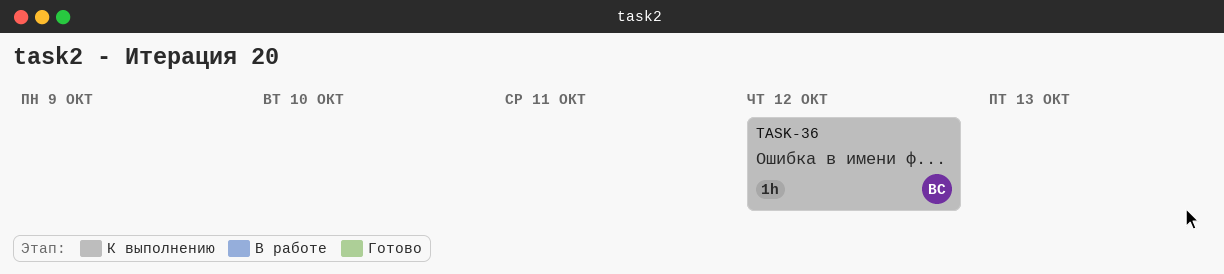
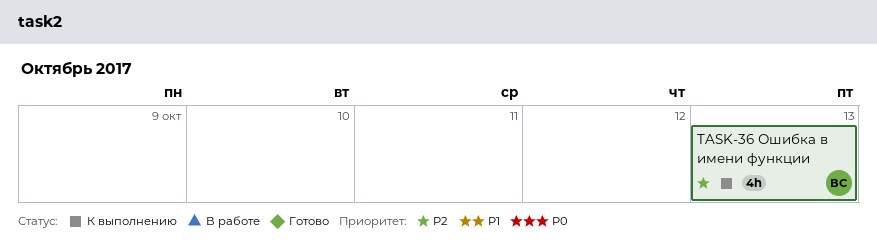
TASK-36, estimate: 1h -> 4h
TASK-36, due: Oct 12 -> Oct 13

